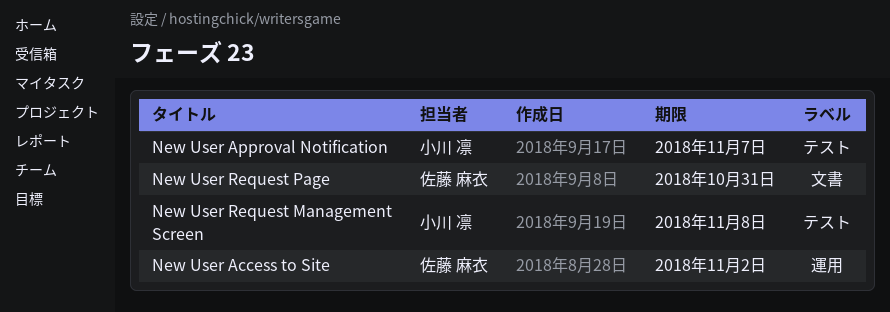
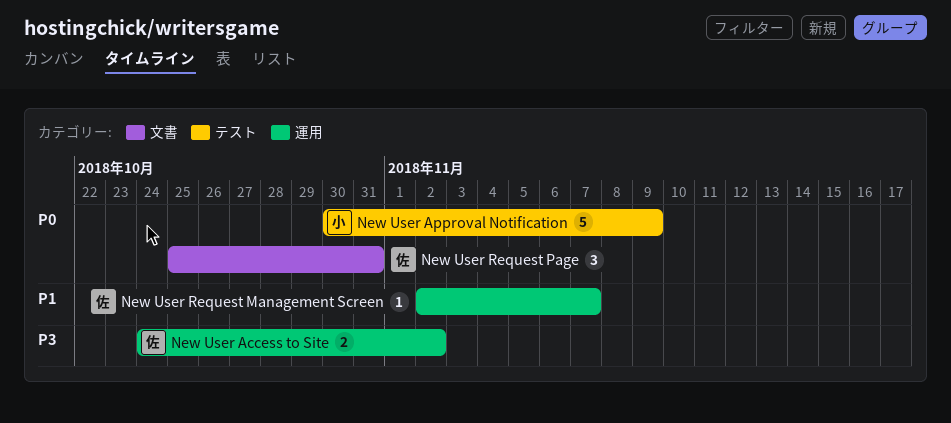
New User Approval Notification, due: Nov 7 -> Nov 9
New User Request Management Screen, owner: 小川 凛 -> 佐藤 麻衣
New User Request Management Screen, label: テスト -> 運用
New User Request Management Screen, due: Nov 8 -> Nov 7

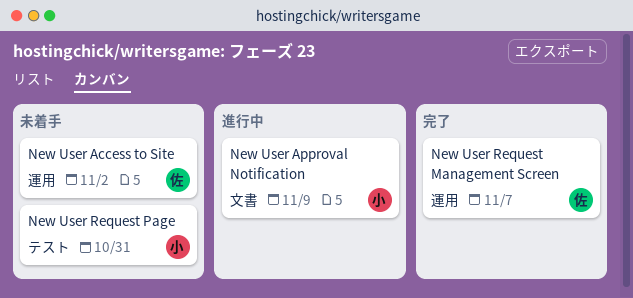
New User Approval Notification, label: テスト -> 文書
New User Request Page, owner: 佐 -> 小
New User Request Page, label: 文書 -> テスト

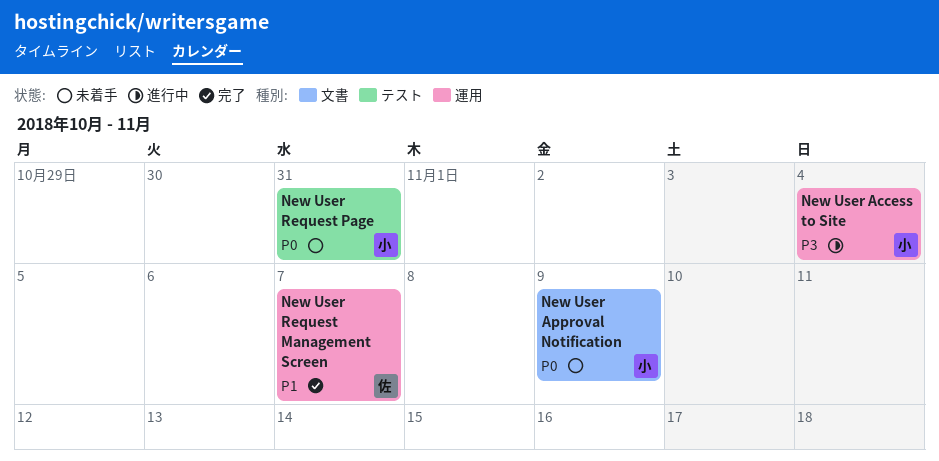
New User Access to Site, status: 未着手 -> 進行中
New User Access to Site, owner: 佐 -> 小
New User Access to Site, due: Nov 2 -> Nov 4
New User Approval Notification, status: 進行中 -> 未着手

